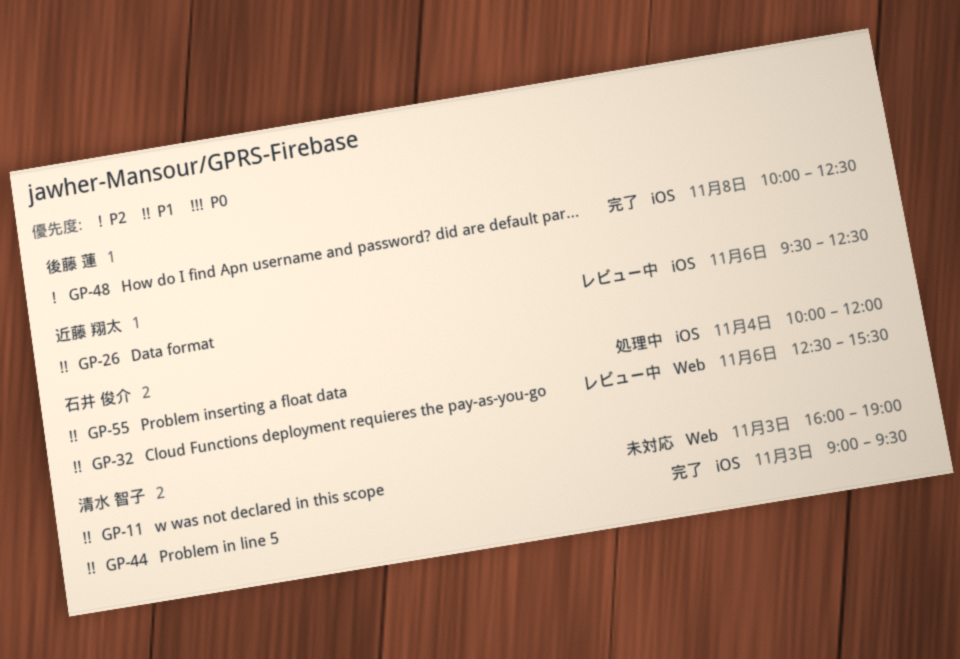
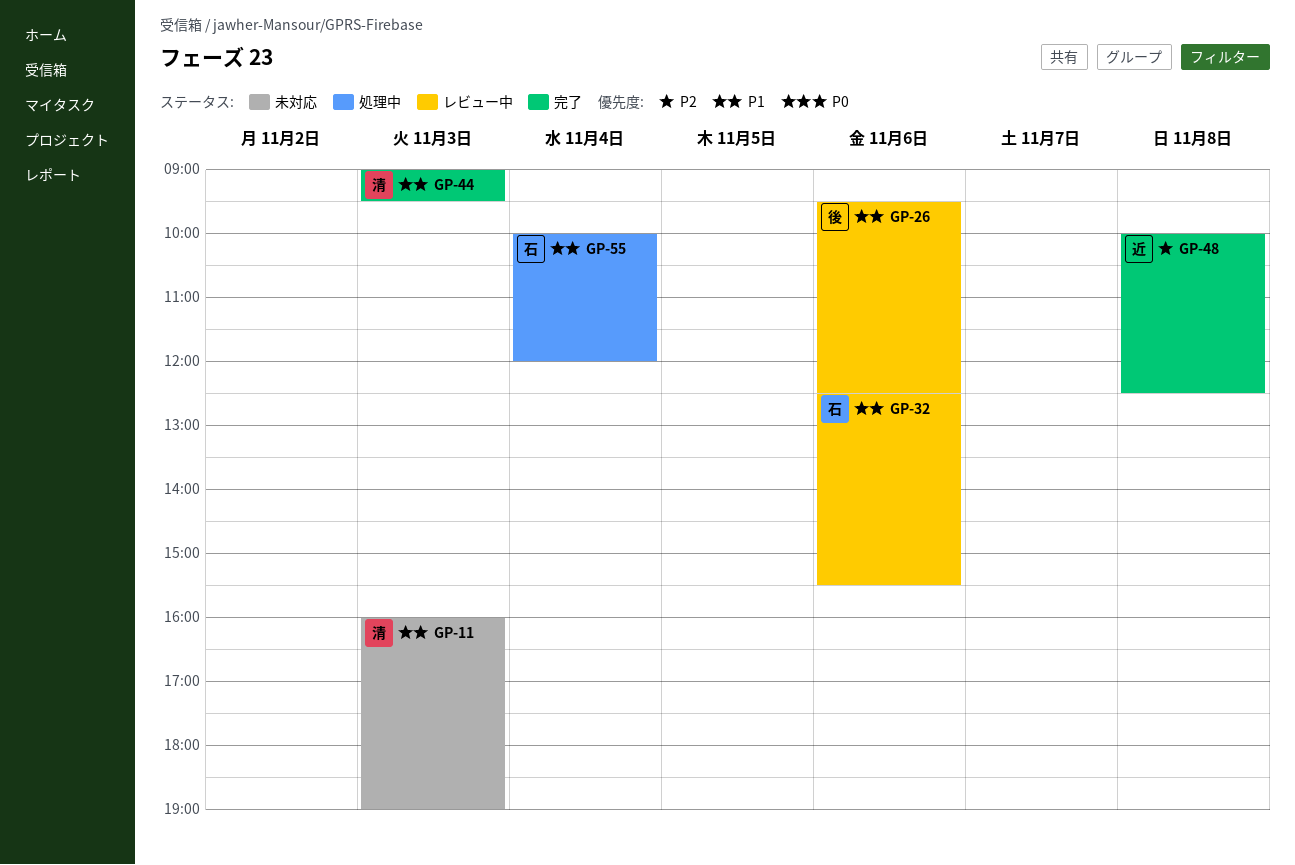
GP-26, owner: 近藤 翔太 -> 後藤 蓮
GP-48, owner: 後藤 蓮 -> 近藤 翔太

